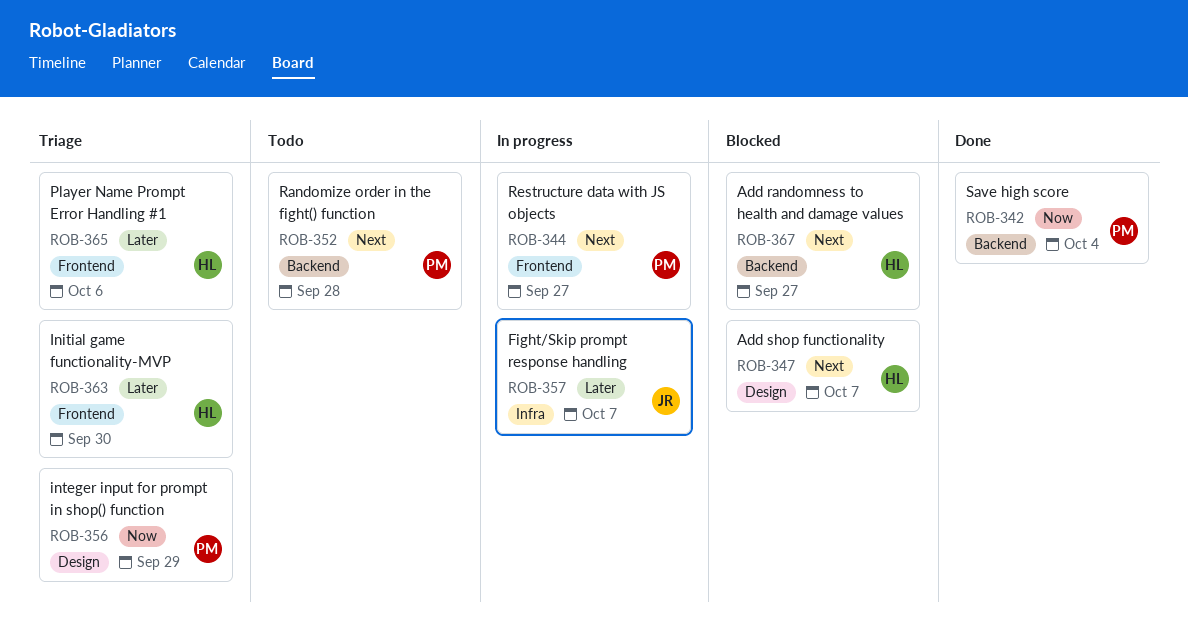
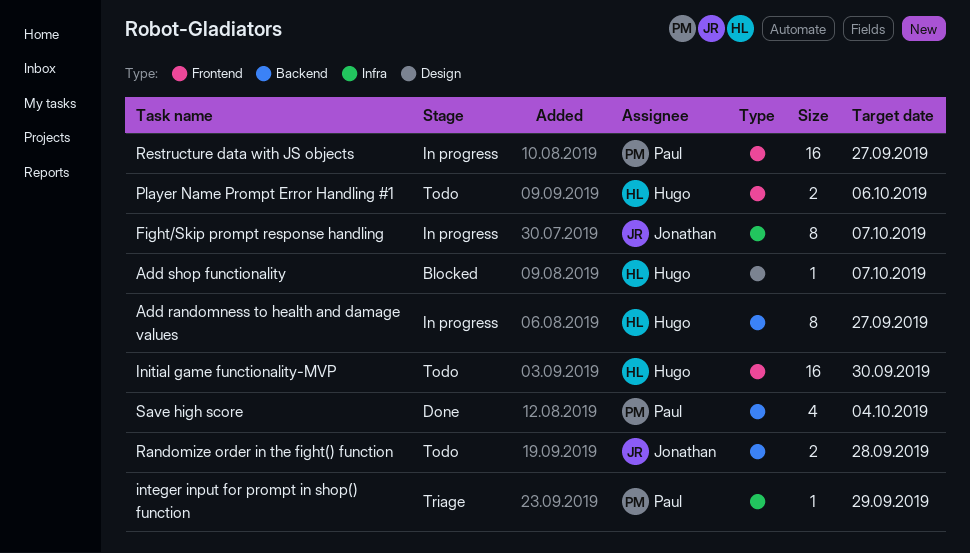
Add randomness to health and damage values, status: Blocked -> In progress
Initial game functionality-MVP, status: Triage -> Todo
integer input for prompt in shop() function, label: Design -> Infra
Player Name Prompt Error Handling #1, status: Triage -> Todo
Randomize order in the fight() function, owner: Paul -> Jonathan

